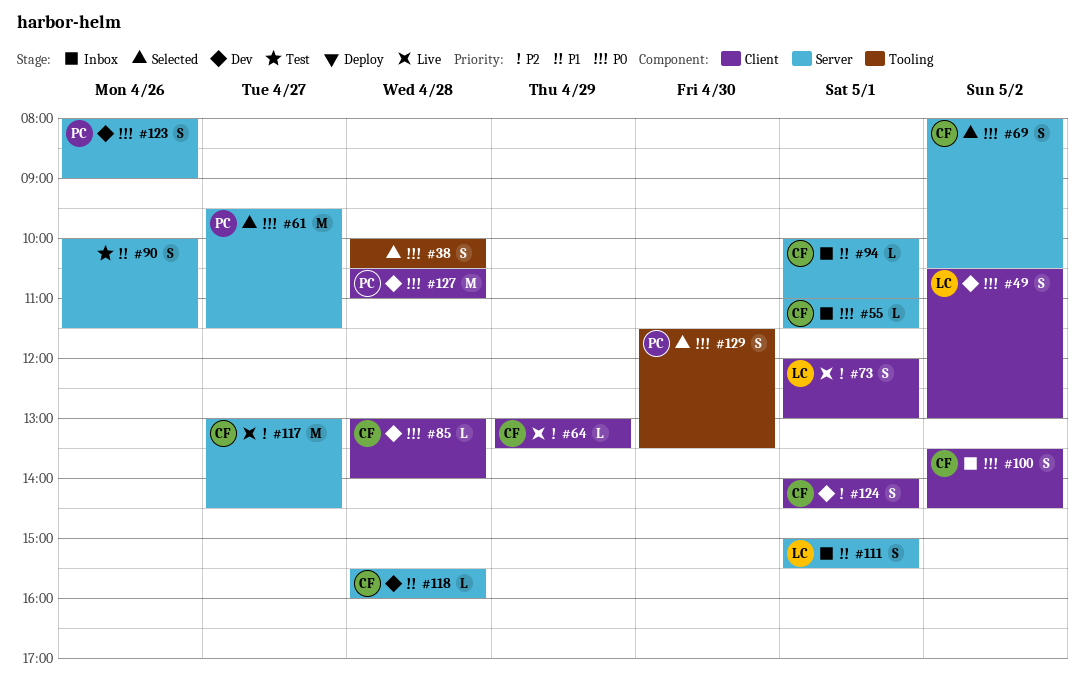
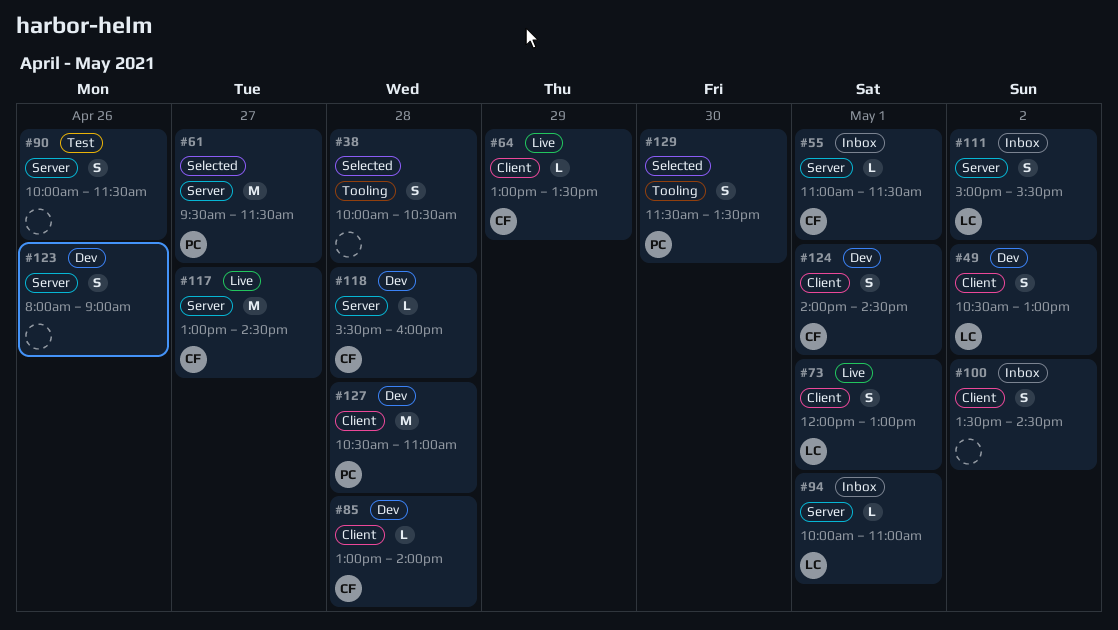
#69: present -> none
#94, owner: CF -> LC
#100, owner: CF -> none
#111, day: May 1 -> May 2
#123, owner: PC -> none

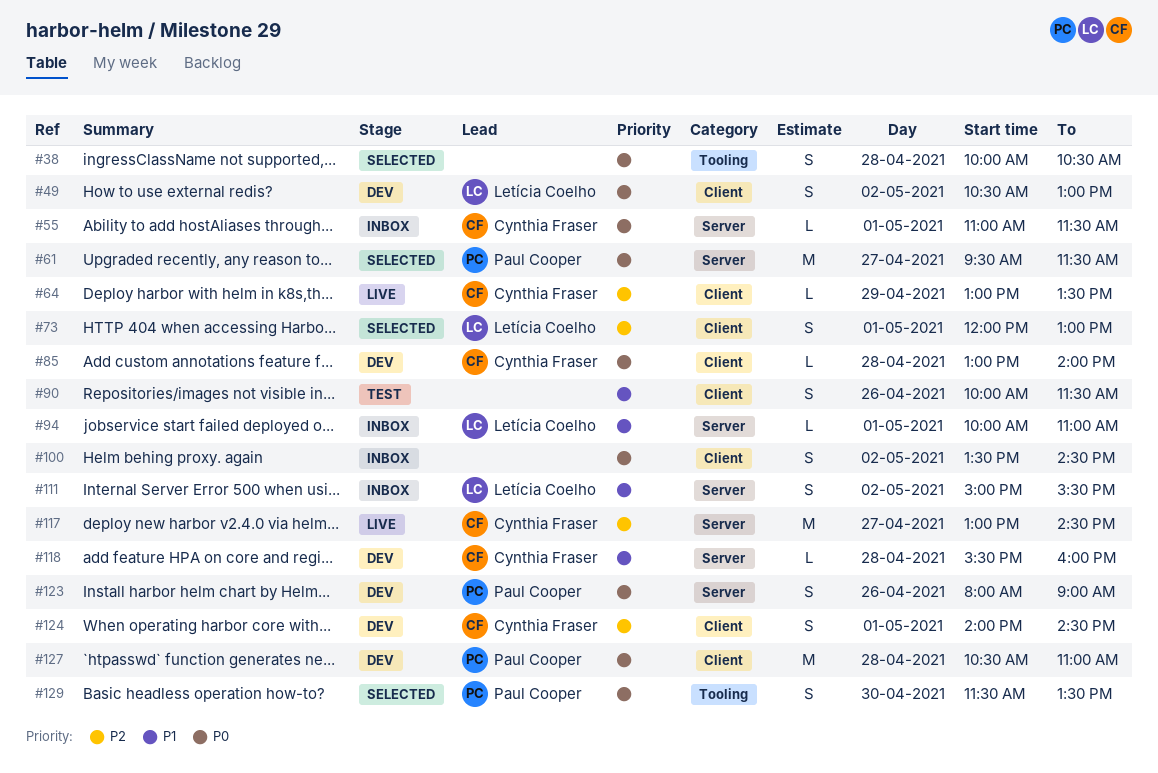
#73, status: Live -> Selected
#90, label: Server -> Client
#123, owner: none -> Paul Cooper

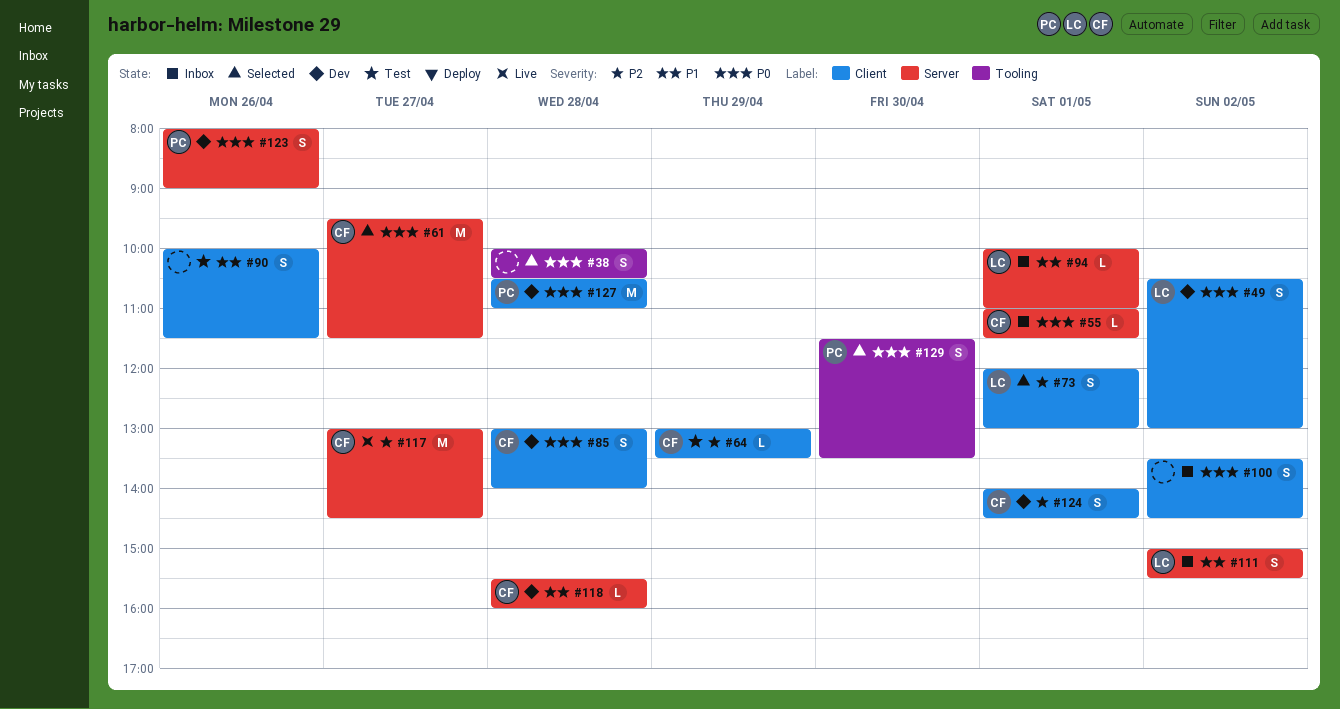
#61, owner: Paul Cooper -> Cynthia Fraser
#64, status: Live -> Test
#85, estimate: L -> S

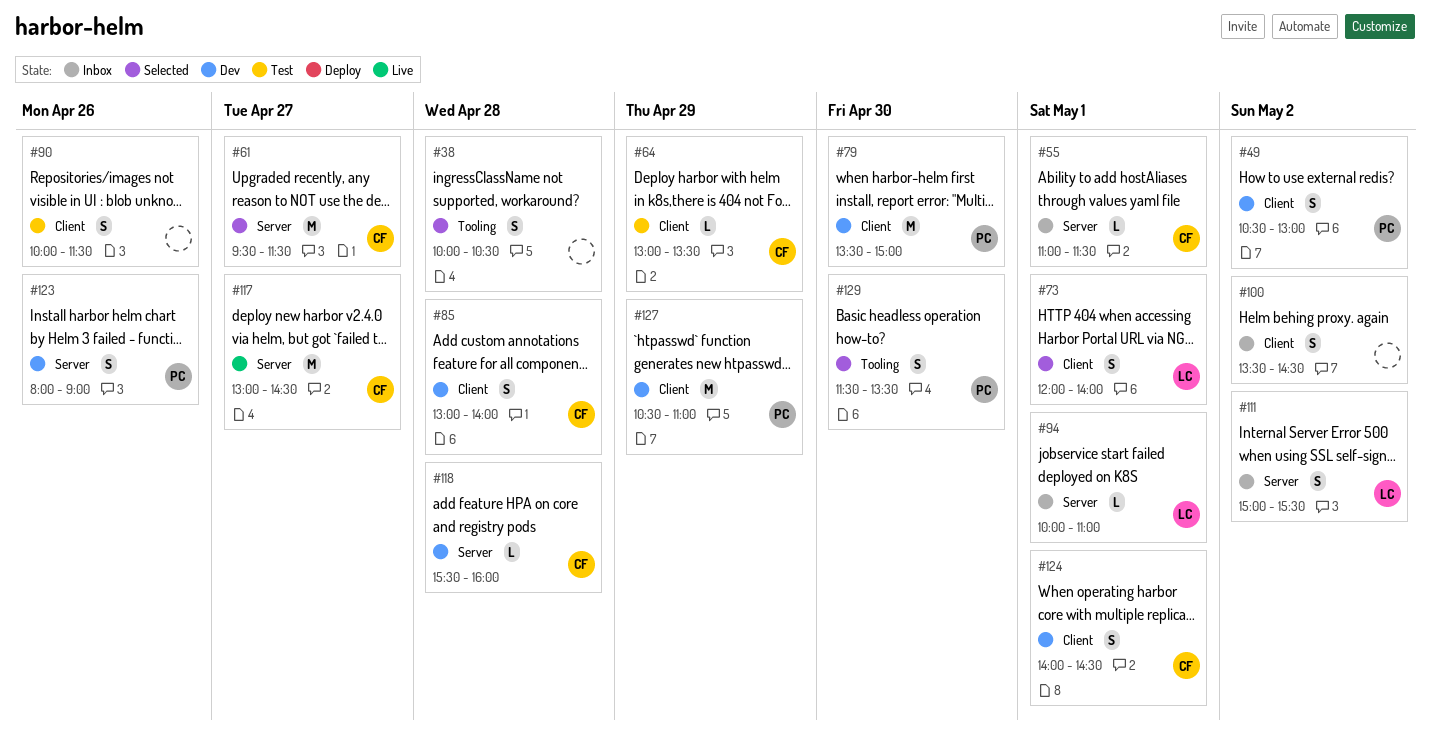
#49, owner: LC -> PC
#73, ends: 13:00 -> 14:00
#79: none -> present
#127, day: Apr 28 -> Apr 29

